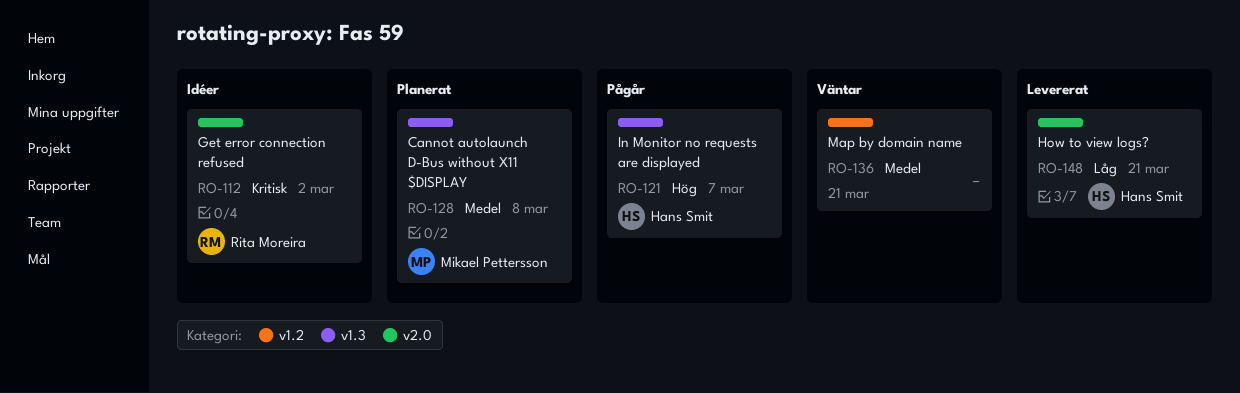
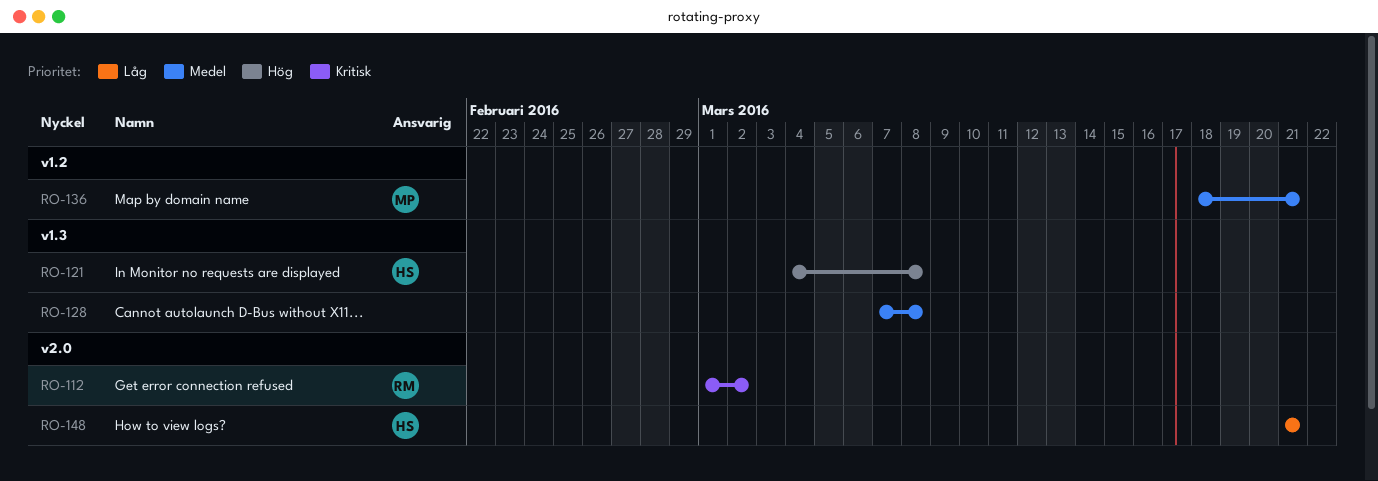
RO-121, due: Mar 7 -> Mar 8
RO-128, owner: Mikael Pettersson -> none
RO-136, owner: none -> Mikael Pettersson

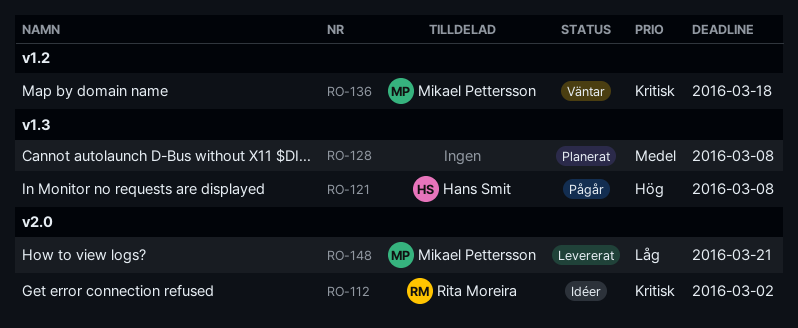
RO-136, priority: Medel -> Kritisk
RO-136, due: Mar 21 -> Mar 18
RO-148, owner: Hans Smit -> Mikael Pettersson

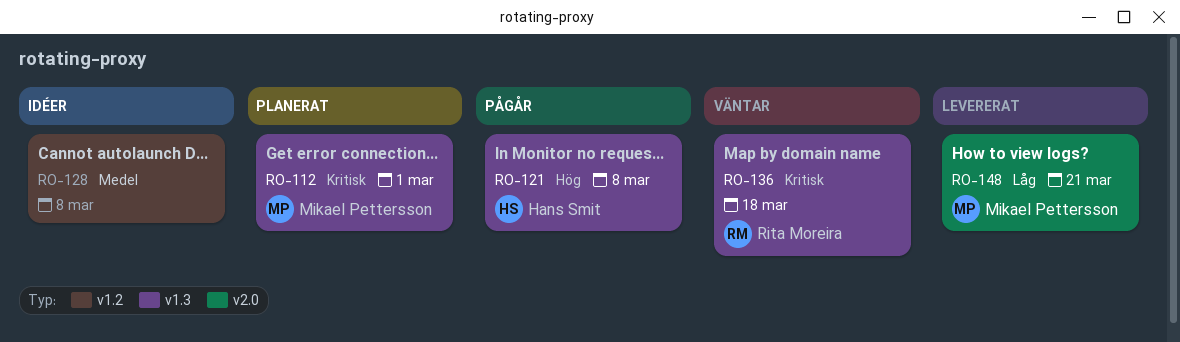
RO-112, status: Idéer -> Planerat
RO-112, owner: Rita Moreira -> Mikael Pettersson
RO-112, label: v2.0 -> v1.3
RO-112, due: Mar 2 -> Mar 1
RO-128, status: Planerat -> Idéer
RO-128, label: v1.3 -> v1.2
RO-136, owner: Mikael Pettersson -> Rita Moreira
RO-136, label: v1.2 -> v1.3

